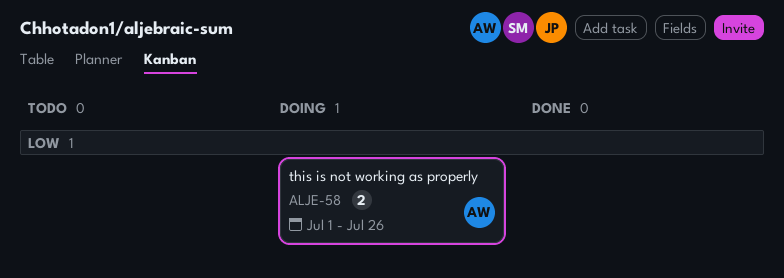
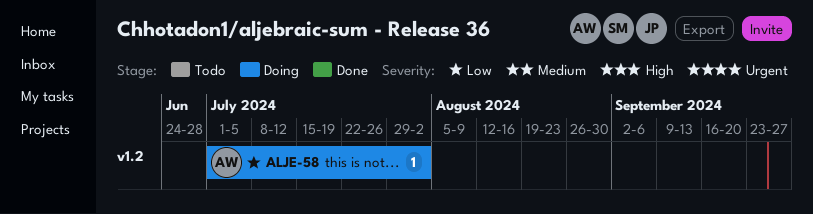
ALJE-58, estimate: 2 -> 1
ALJE-58, due: Jul 26 -> Aug 2

